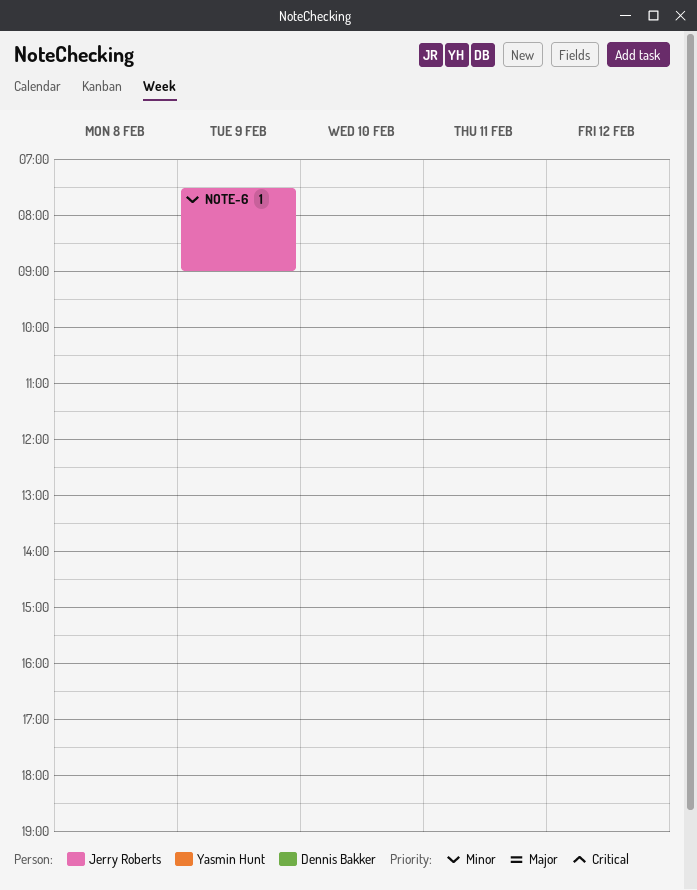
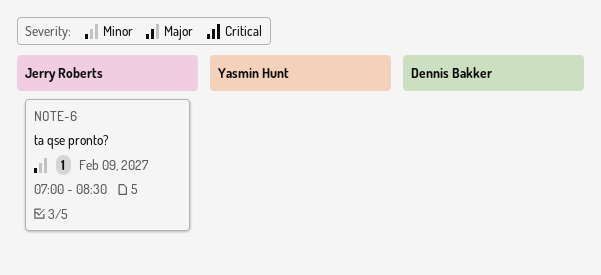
NOTE-6, begins: 07:30 -> 07:00
NOTE-6, ends: 09:00 -> 08:30

